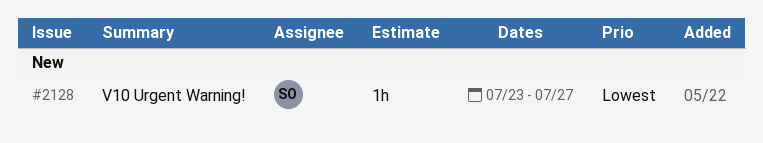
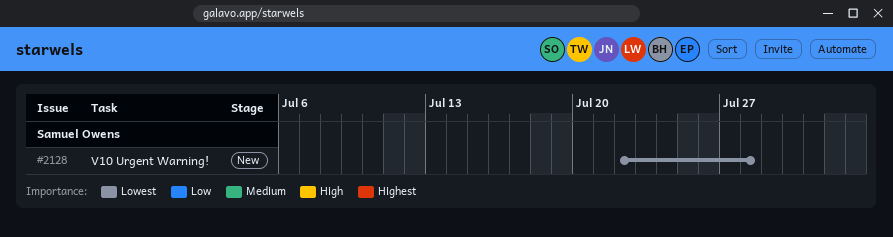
#2128, start: Jul 23 -> Jul 22
#2128, due: Jul 27 -> Jul 28

